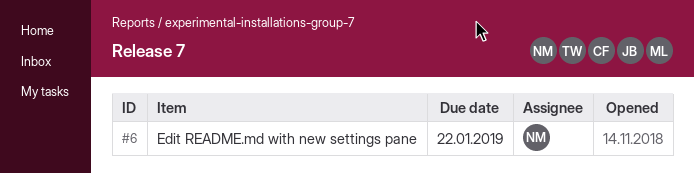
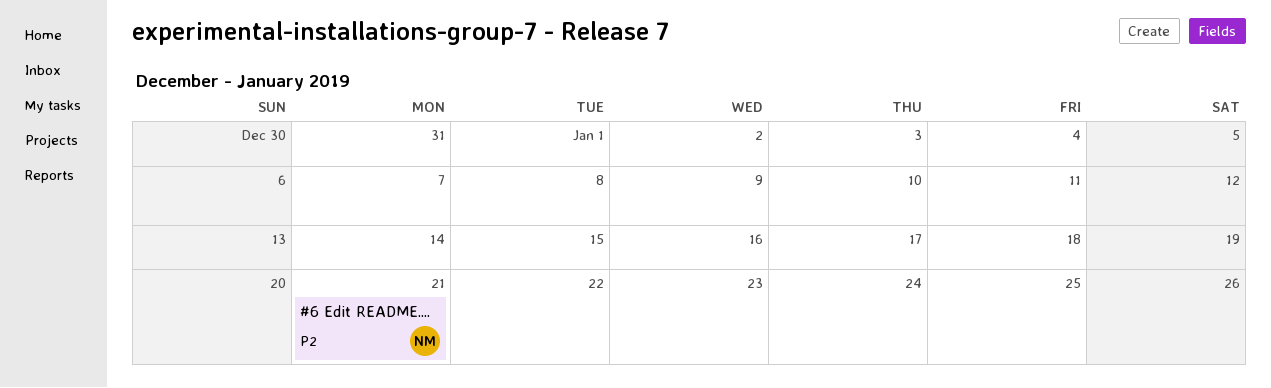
#6, due: Jan 22 -> Jan 21

